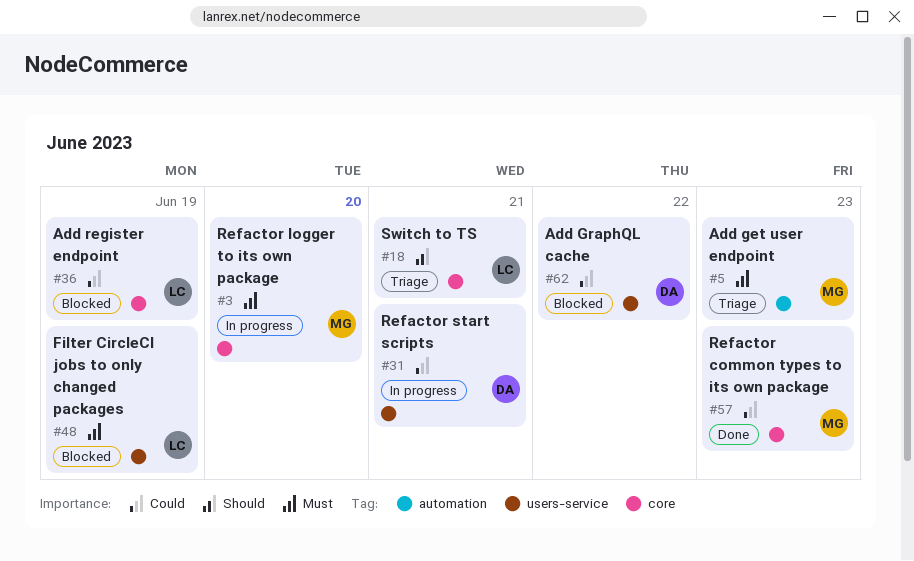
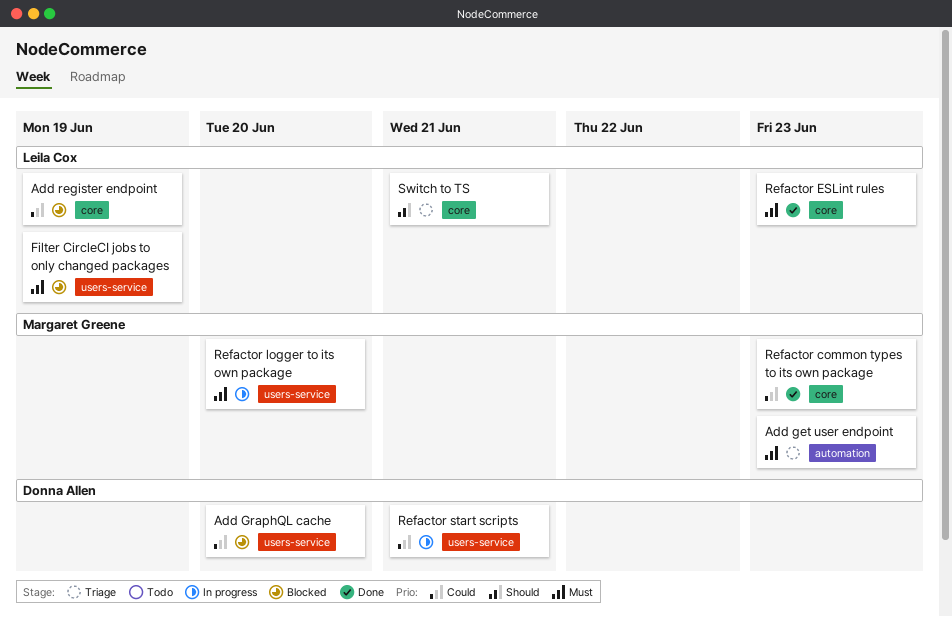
Add GraphQL cache, due: Jun 22 -> Jun 20
Refactor ESLint rules: none -> present
Refactor logger to its own package, label: core -> users-service

